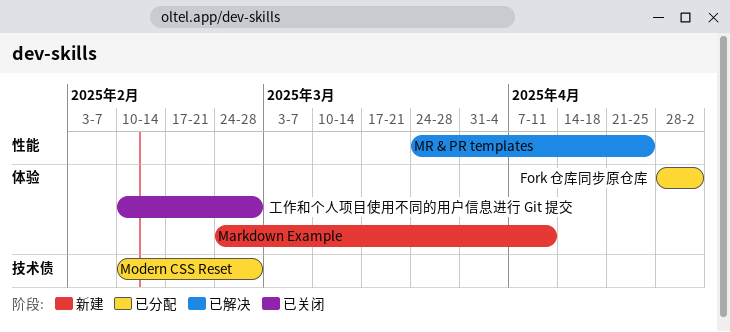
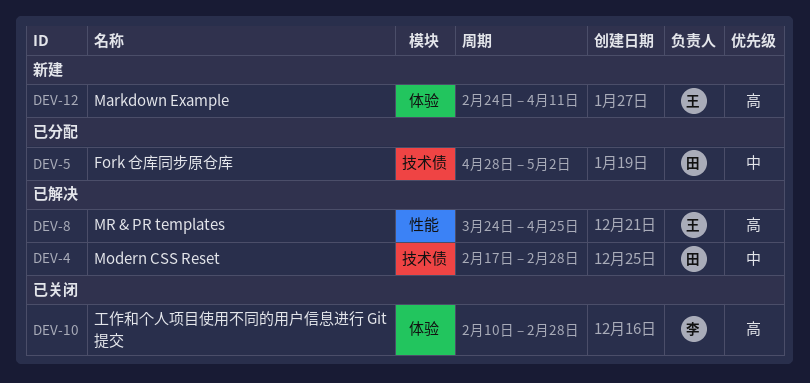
Fork 仓库同步原仓库, label: 体验 -> 技术债
Modern CSS Reset, status: 已分配 -> 已解决
Modern CSS Reset, start: Feb 10 -> Feb 17

